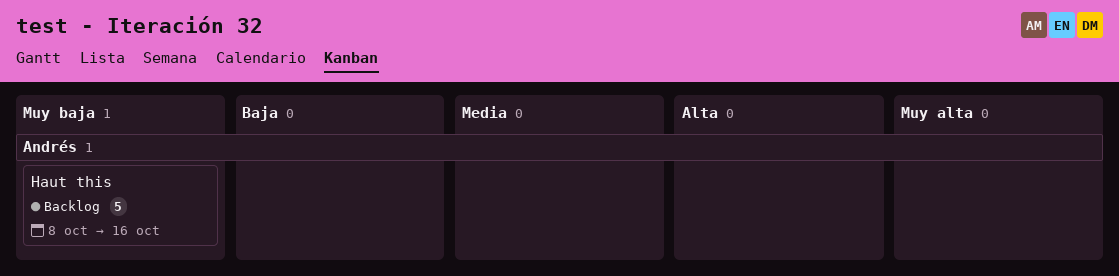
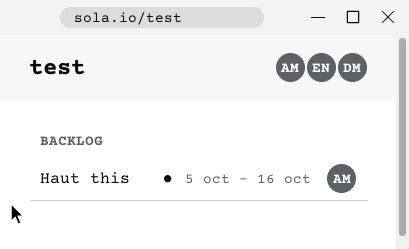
Haut this, estimate: 5 -> 1
Haut this, start: Oct 8 -> Oct 5

